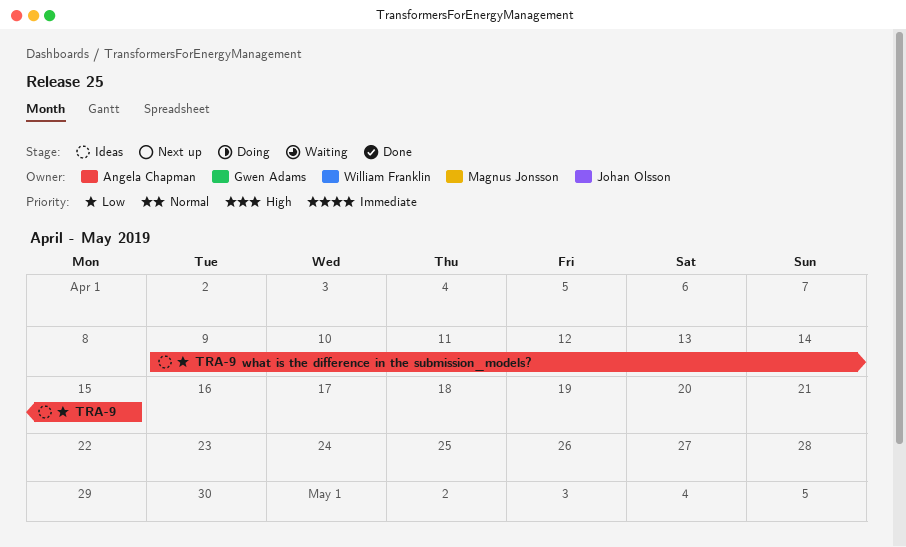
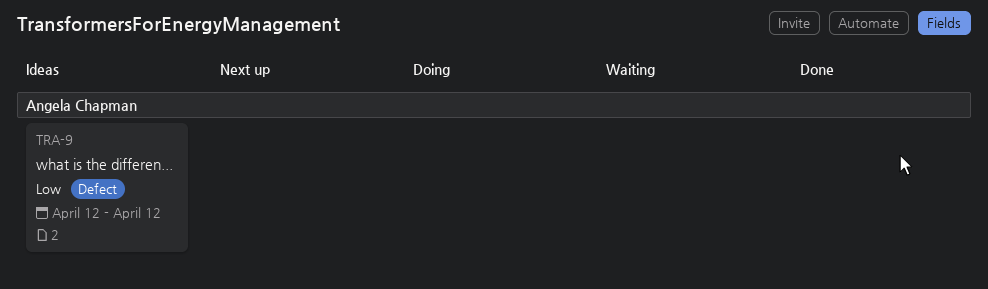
TRA-9, start: Apr 9 -> Apr 12
TRA-9, due: Apr 15 -> Apr 12

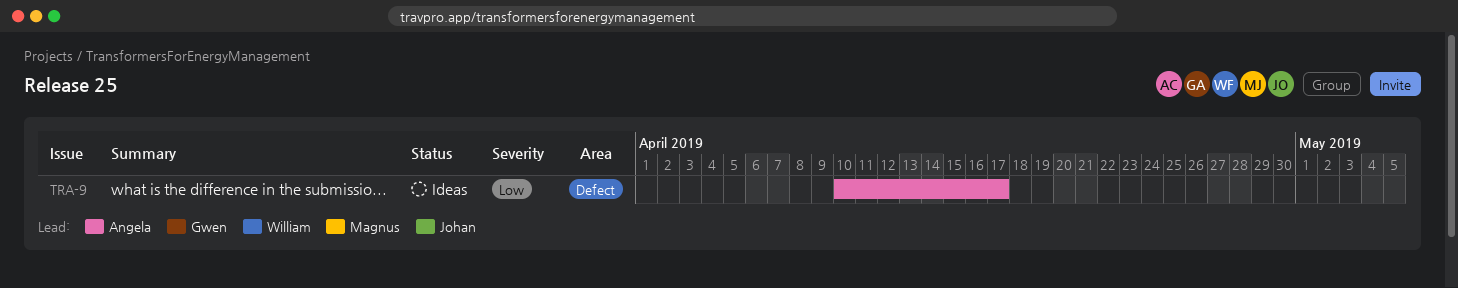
TRA-9, start: Apr 12 -> Apr 10
TRA-9, due: Apr 12 -> Apr 17

